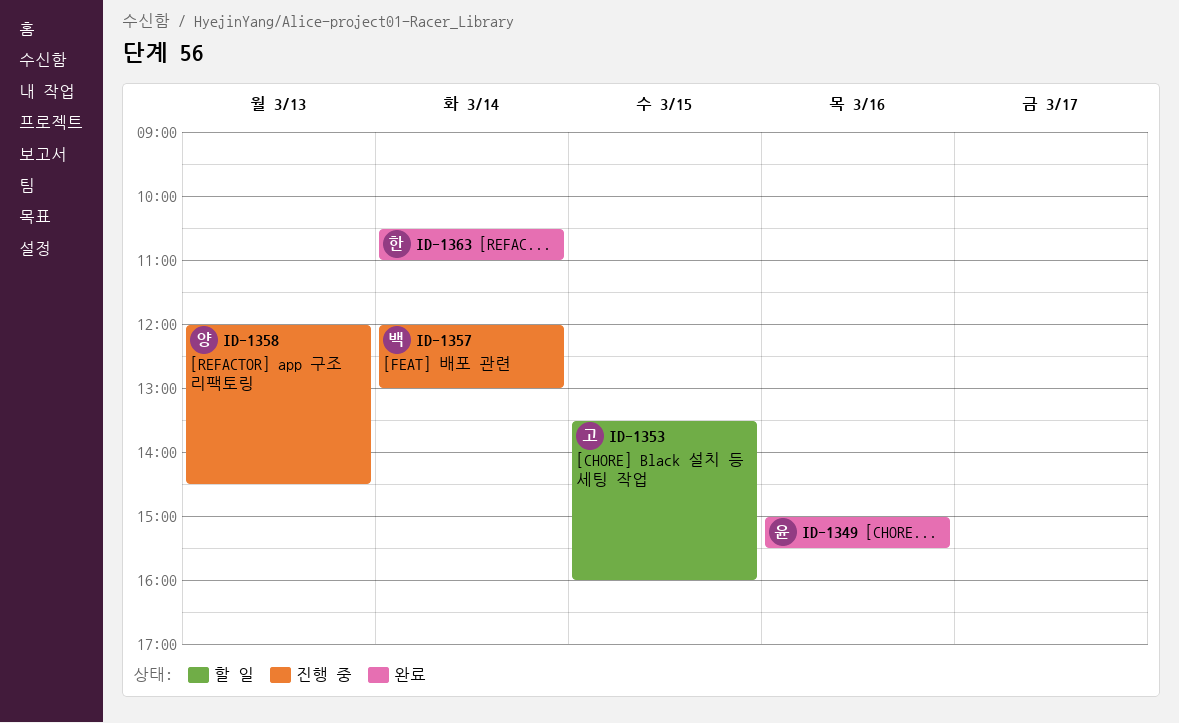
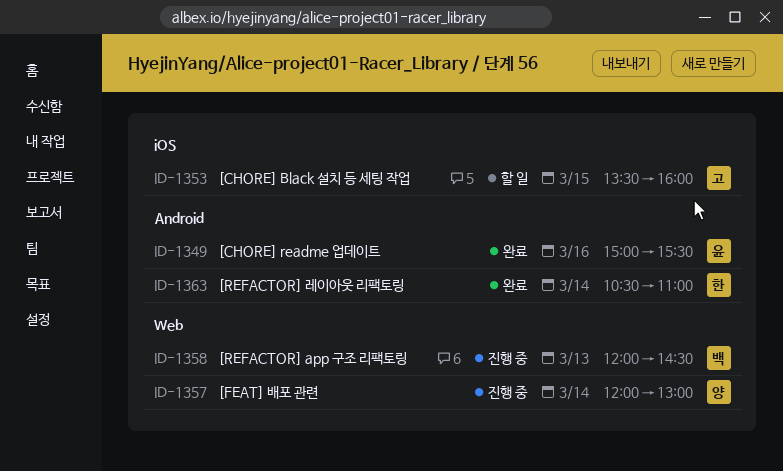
ID-1357, owner: 백 -> 양
ID-1358, owner: 양 -> 백

